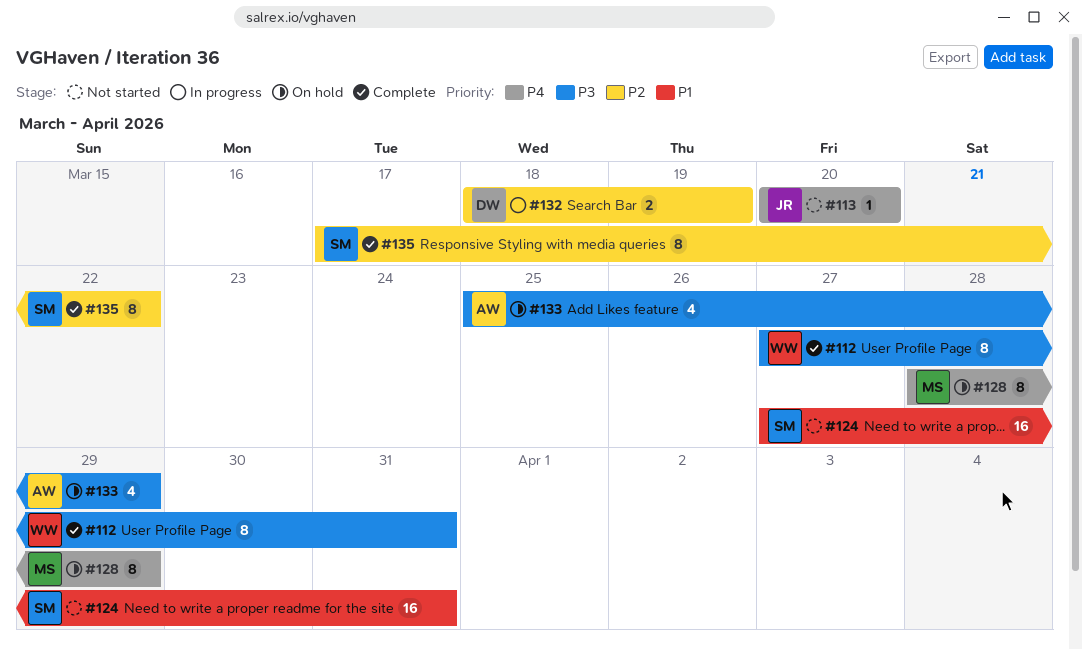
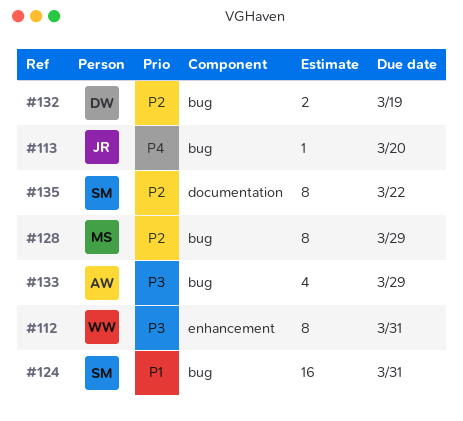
#128, priority: P4 -> P2

